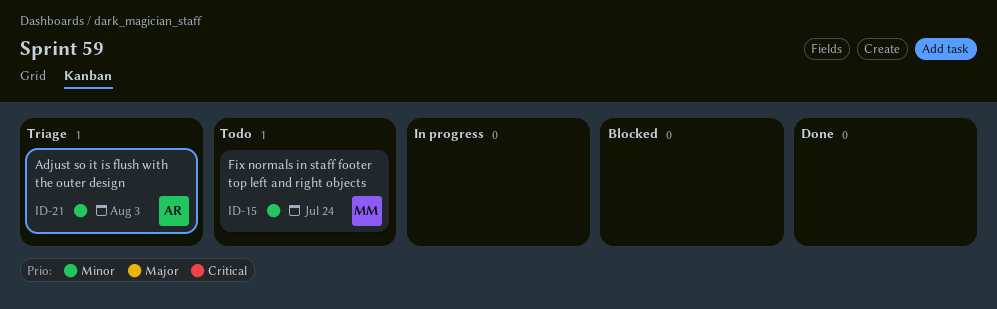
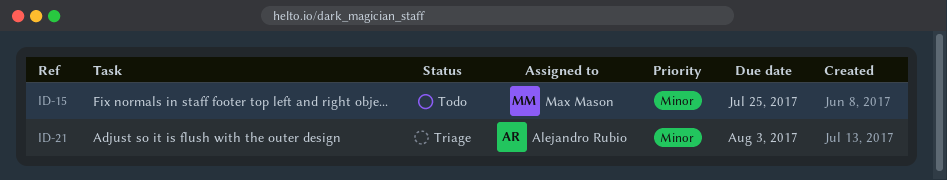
ID-15, due: Jul 24 -> Jul 25

